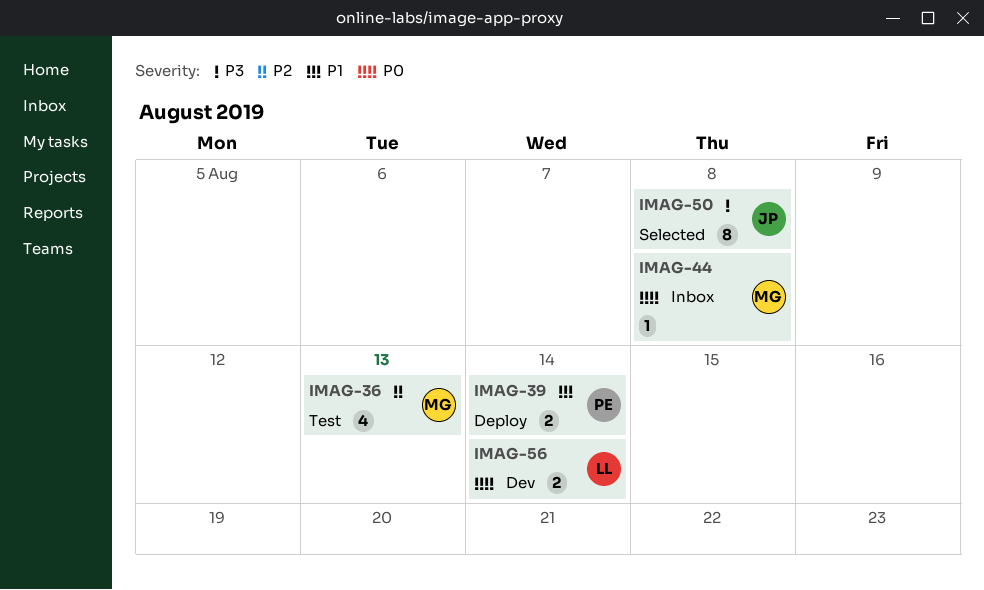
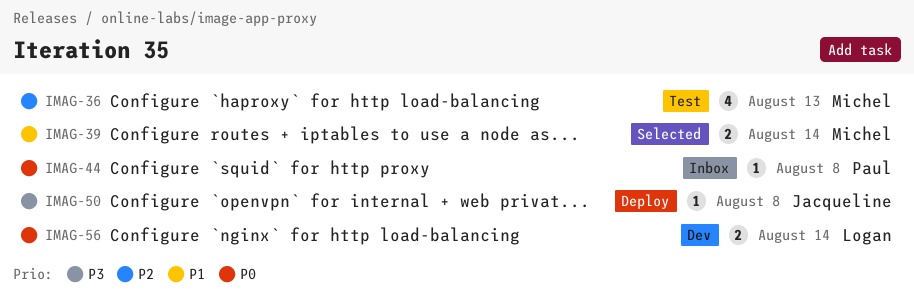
IMAG-39, status: Deploy -> Selected
IMAG-39, owner: Paul -> Michel
IMAG-44, owner: Michel -> Paul
IMAG-50, status: Selected -> Deploy
IMAG-50, estimate: 8 -> 1

